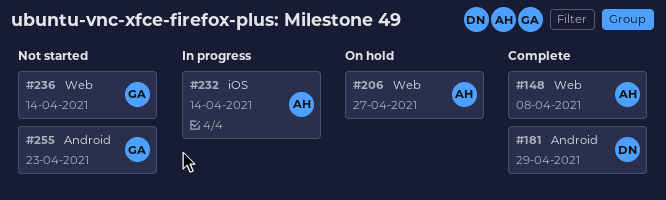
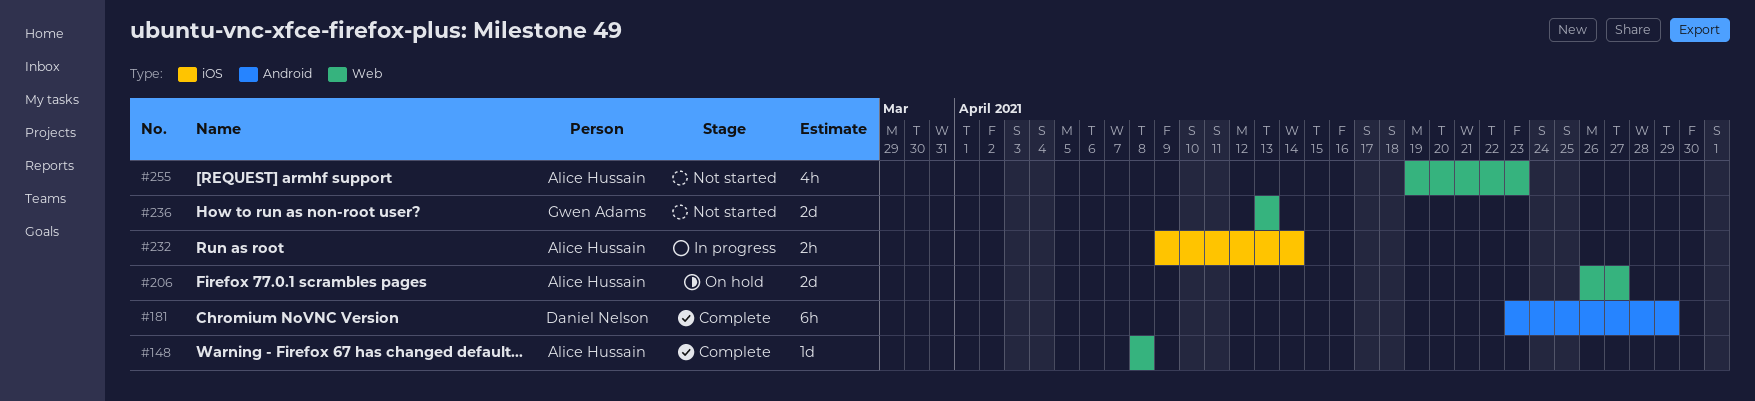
#236, due: Apr 14 -> Apr 13
#255, owner: Gwen Adams -> Alice Hussain
#255, label: Android -> Web

